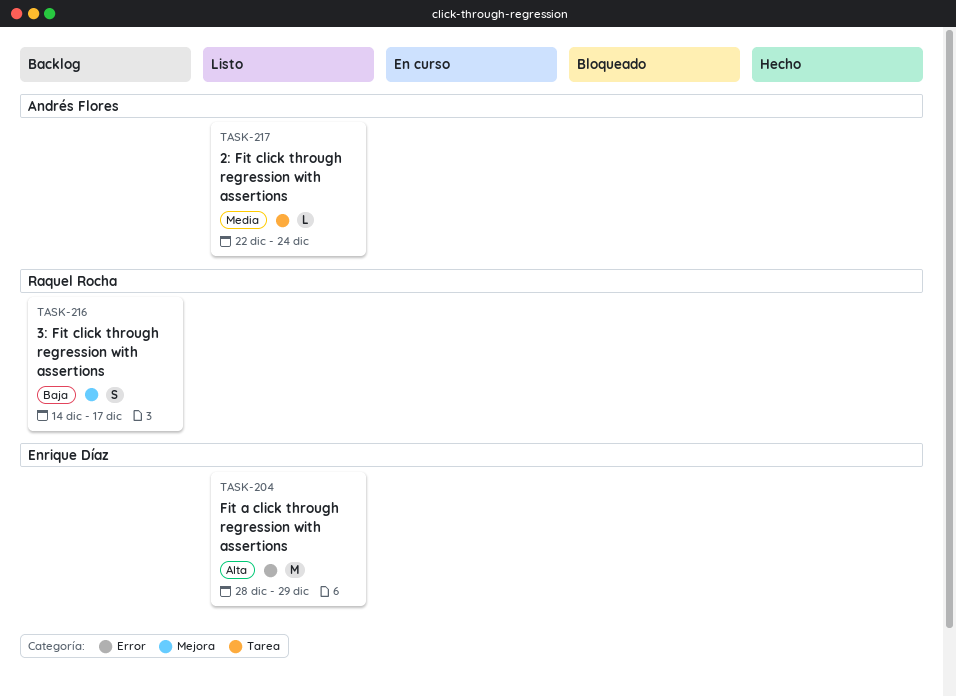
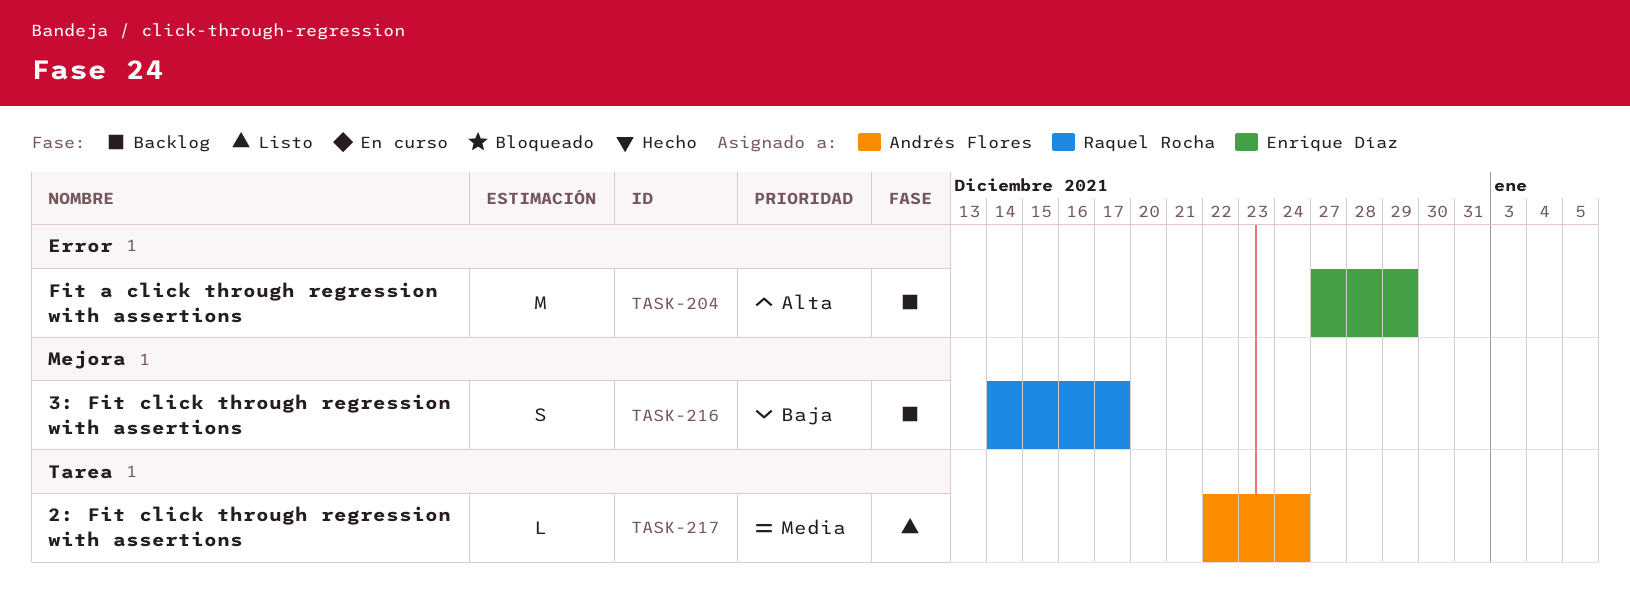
TASK-204, status: Listo -> Backlog
TASK-204, start: Dec 28 -> Dec 27

